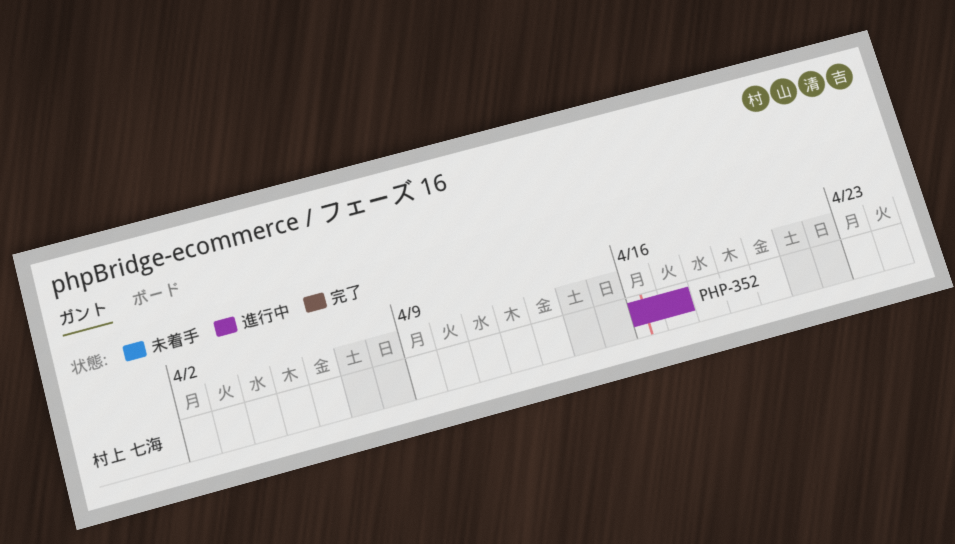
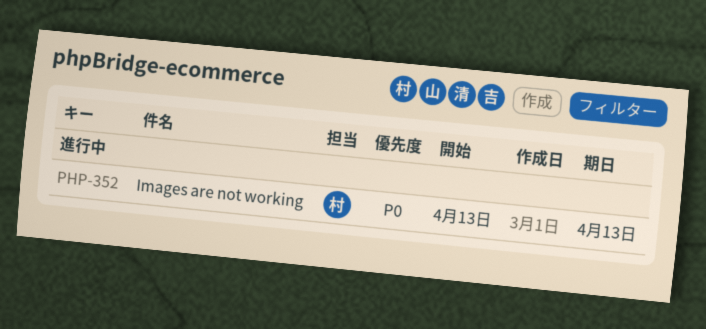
PHP-352, start: Apr 16 -> Apr 13
PHP-352, due: Apr 17 -> Apr 13

